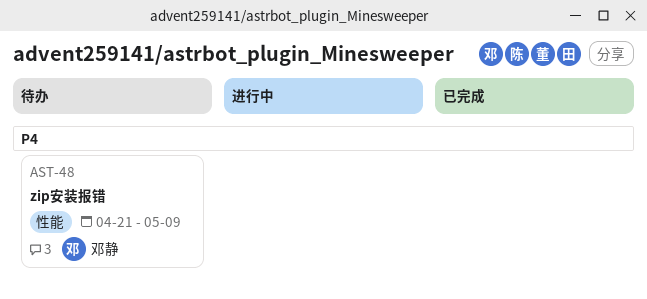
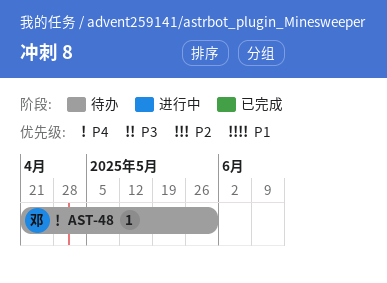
AST-48, due: May 9 -> May 30

